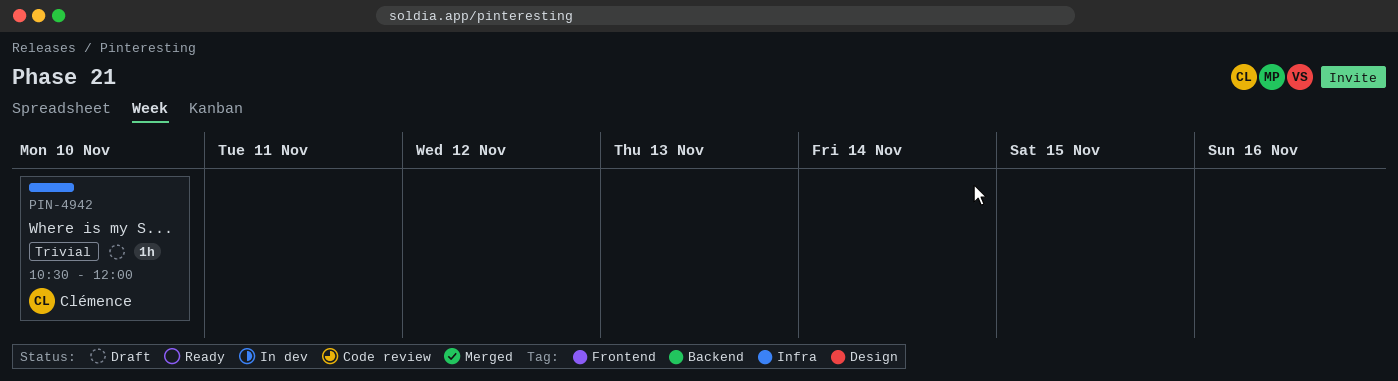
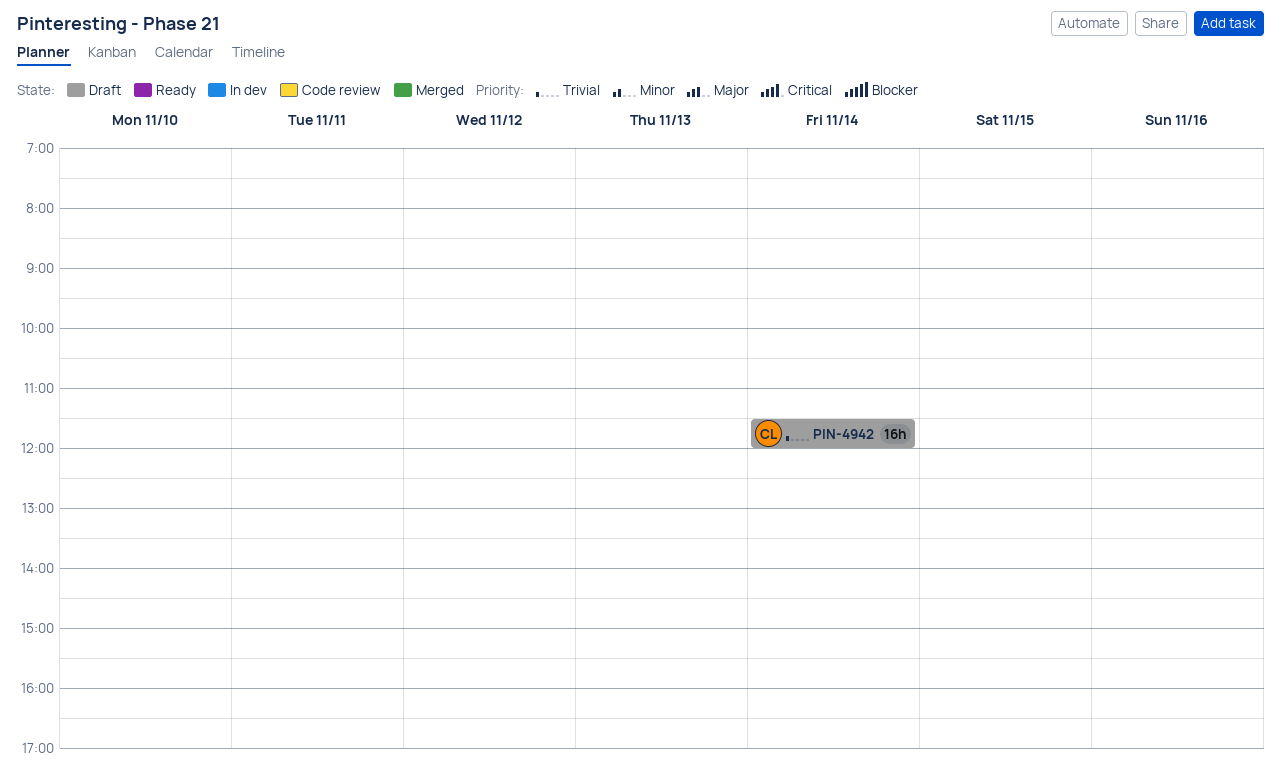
PIN-4942, estimate: 1h -> 16h
PIN-4942, day: Nov 10 -> Nov 14
PIN-4942, begins: 10:30 -> 11:30

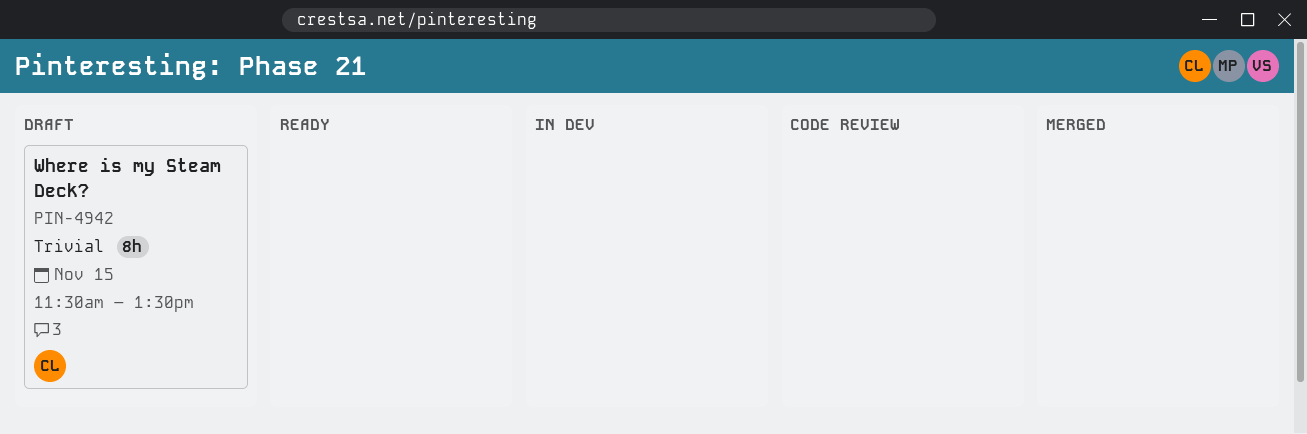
PIN-4942, estimate: 16h -> 8h
PIN-4942, day: Nov 14 -> Nov 15
PIN-4942, ends: 12:00 -> 13:30

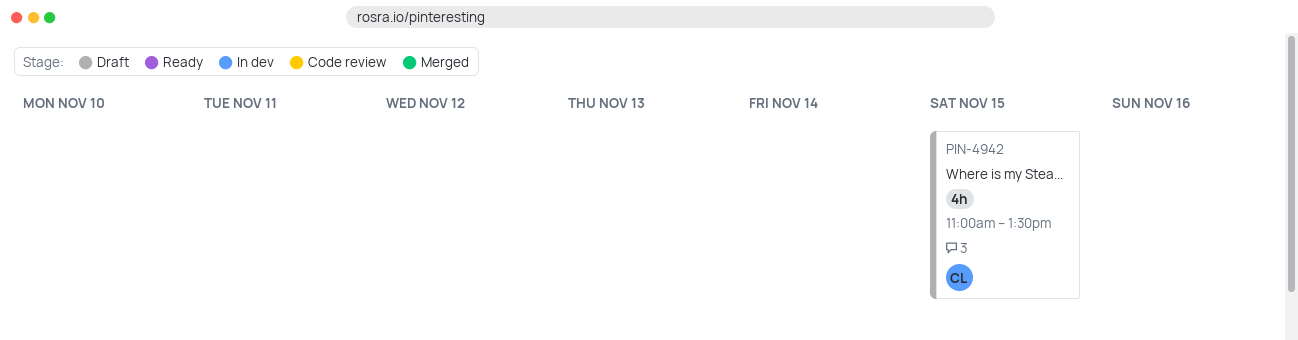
PIN-4942, estimate: 8h -> 4h
PIN-4942, begins: 11:30 -> 11:00

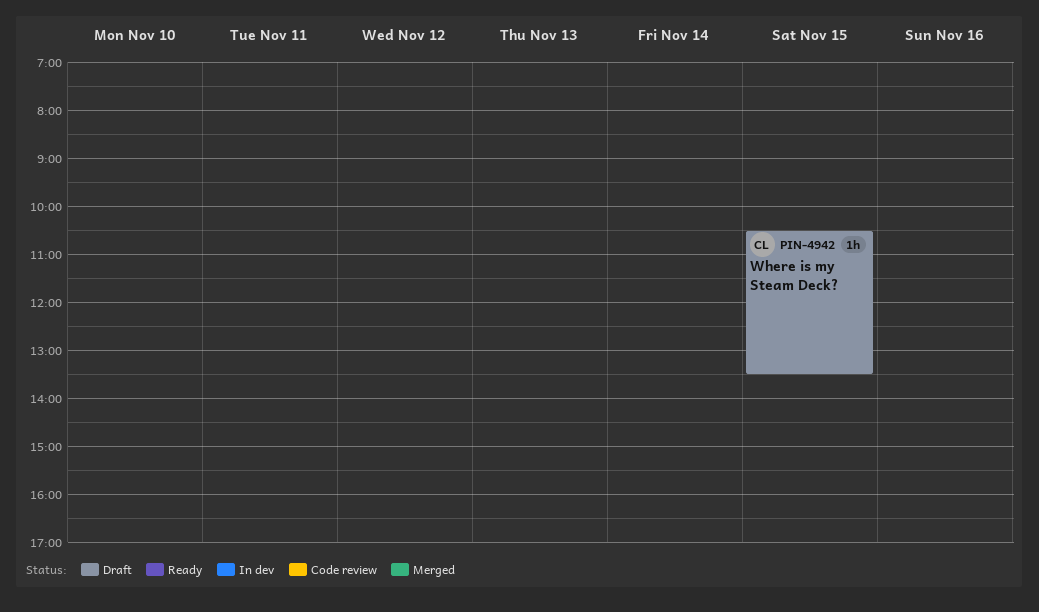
PIN-4942, estimate: 4h -> 1h
PIN-4942, begins: 11:00 -> 10:30

